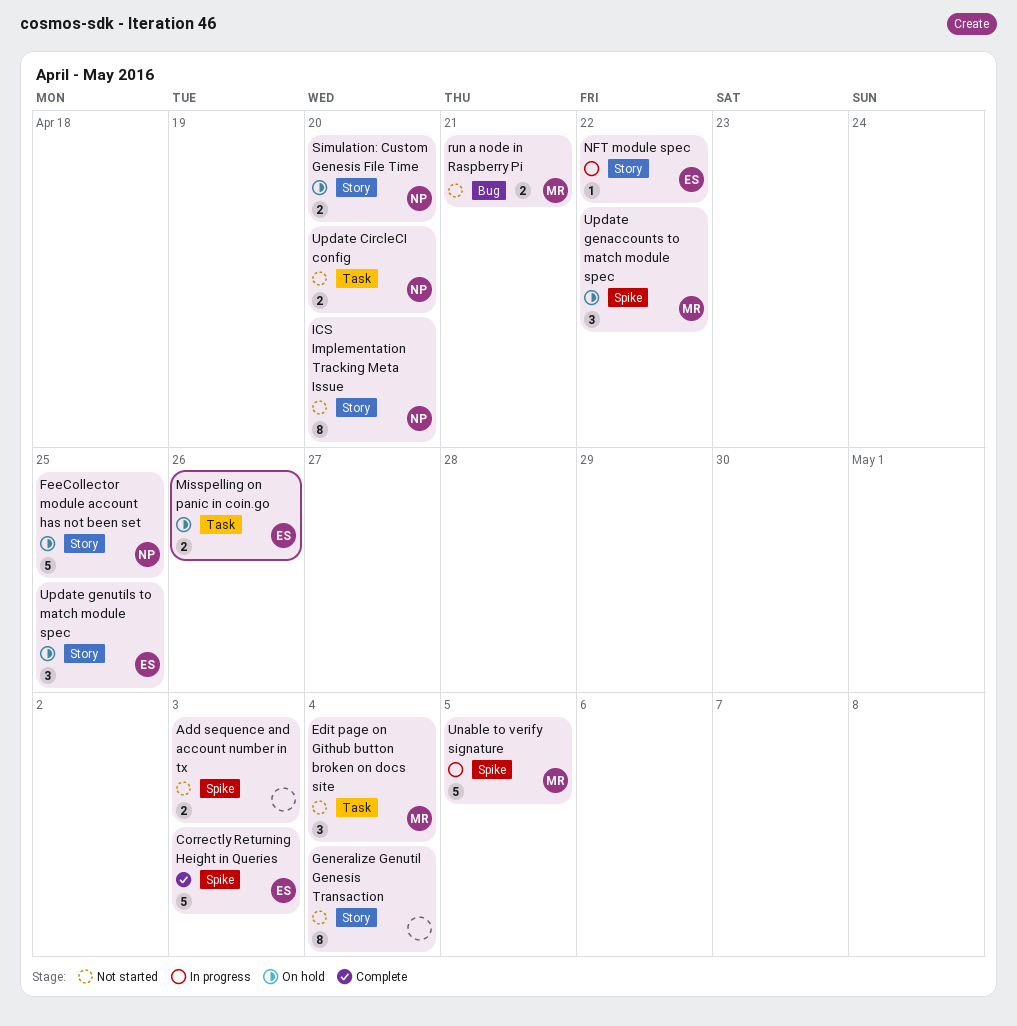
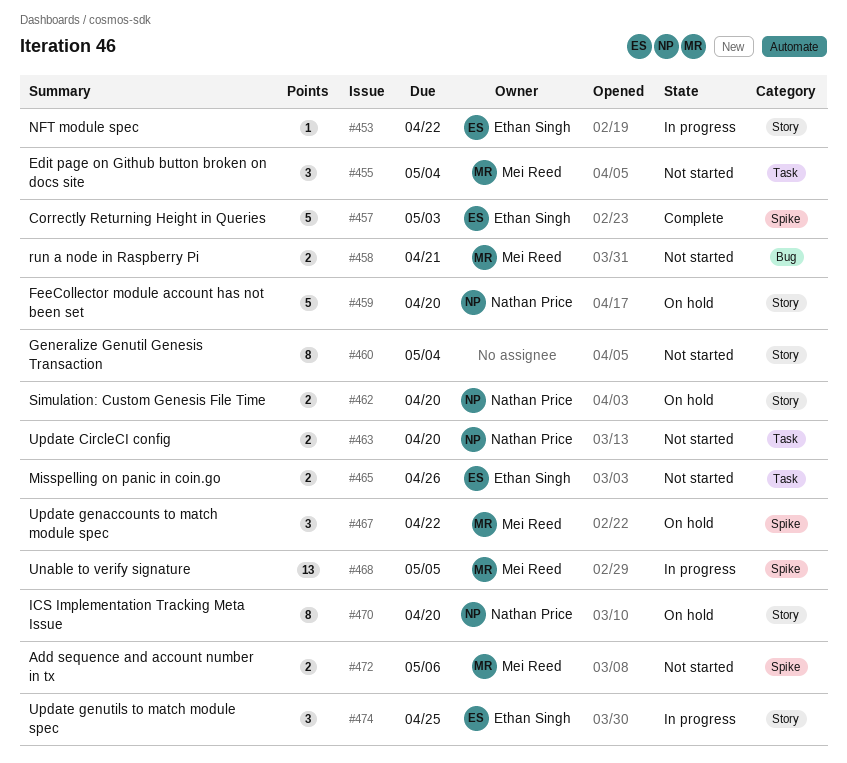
Add sequence and account number in tx, owner: none -> Mei Reed
Add sequence and account number in tx, due: May 3 -> May 6
FeeCollector module account has not been set, due: Apr 25 -> Apr 20
ICS Implementation Tracking Meta Issue, status: Not started -> On hold
Misspelling on panic in coin.go, status: On hold -> Not started
Unable to verify signature, estimate: 5 -> 13
Update genutils to match module spec, status: On hold -> In progress

